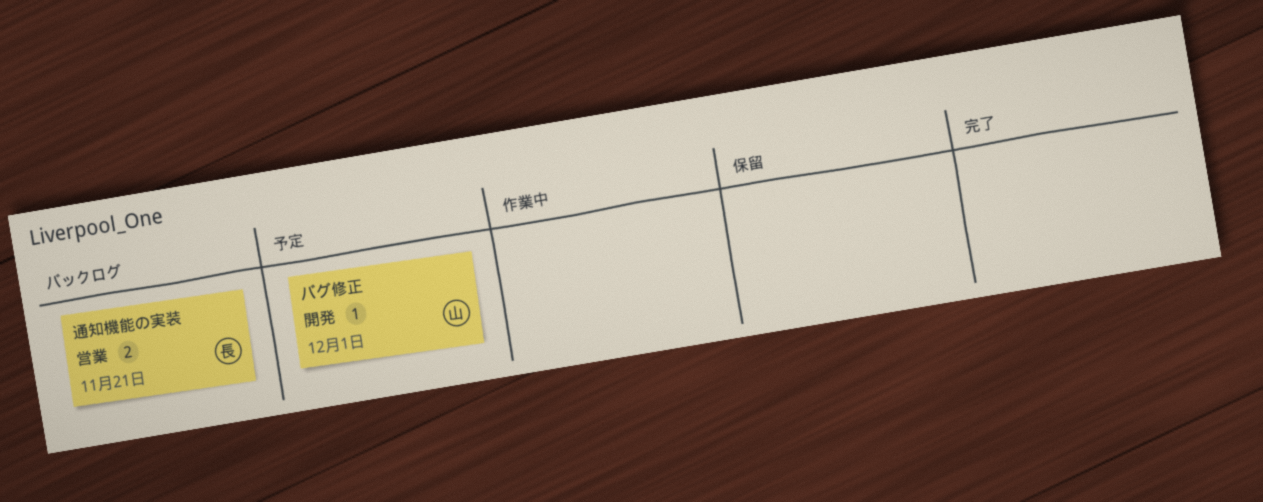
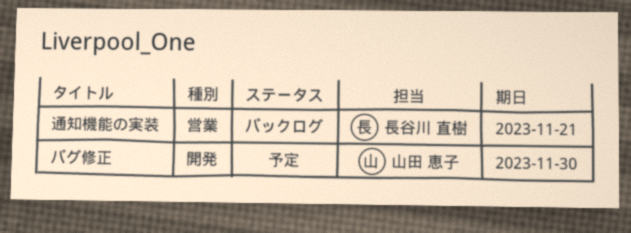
バグ修正, due: Dec 1 -> Nov 30

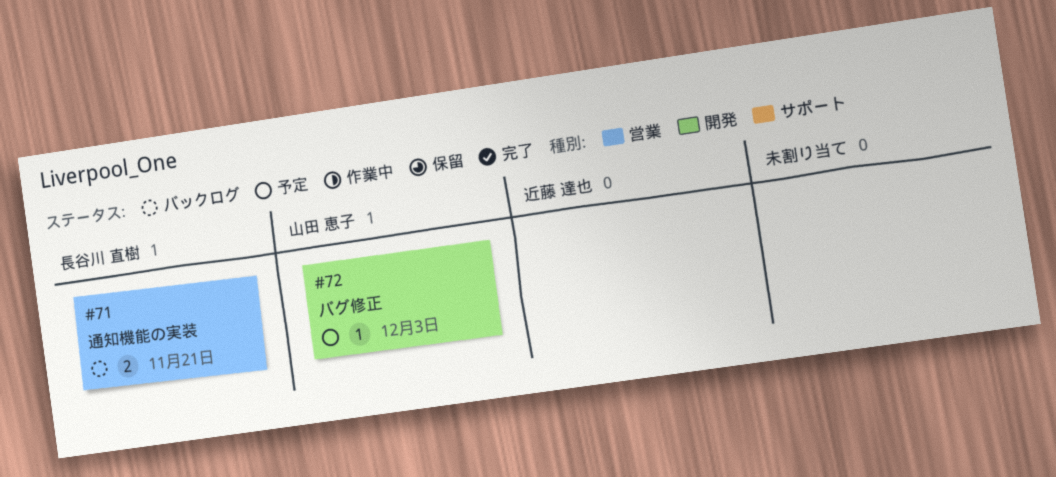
バグ修正, due: Nov 30 -> Dec 3

